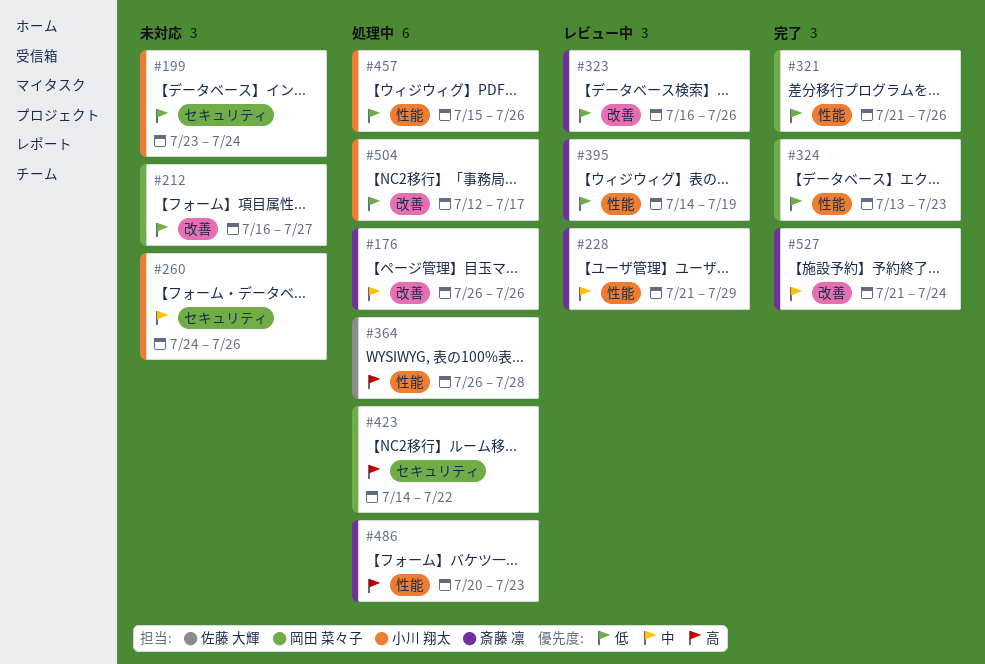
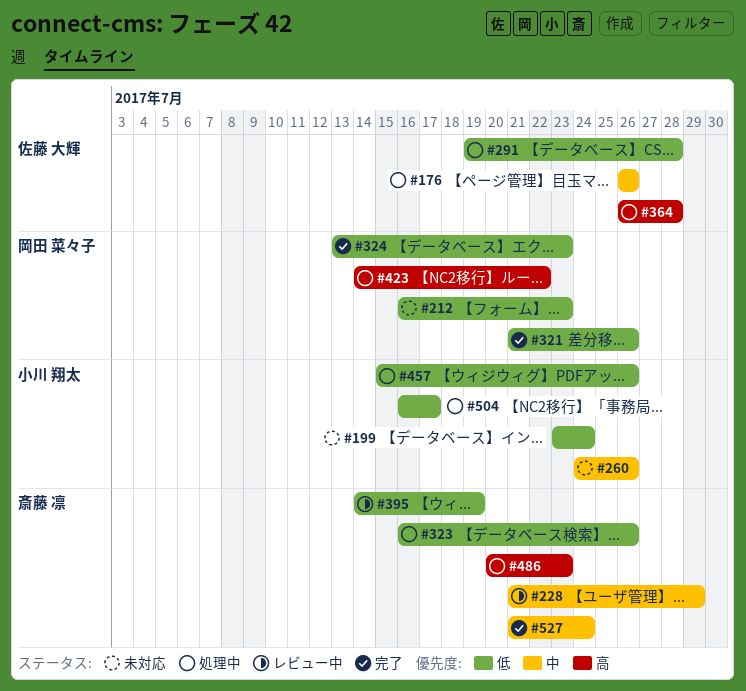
#176, owner: 斎藤 凛 -> 佐藤 大輝
#212, due: Jul 27 -> Jul 23
#291: none -> present
#323, status: レビュー中 -> 処理中
#504, start: Jul 12 -> Jul 16

